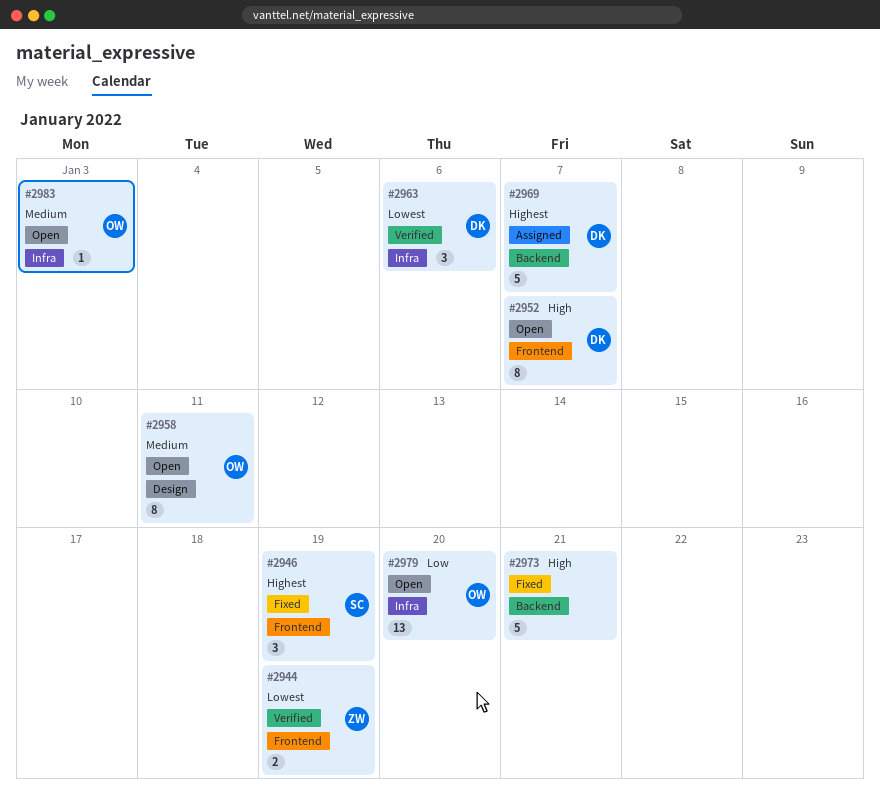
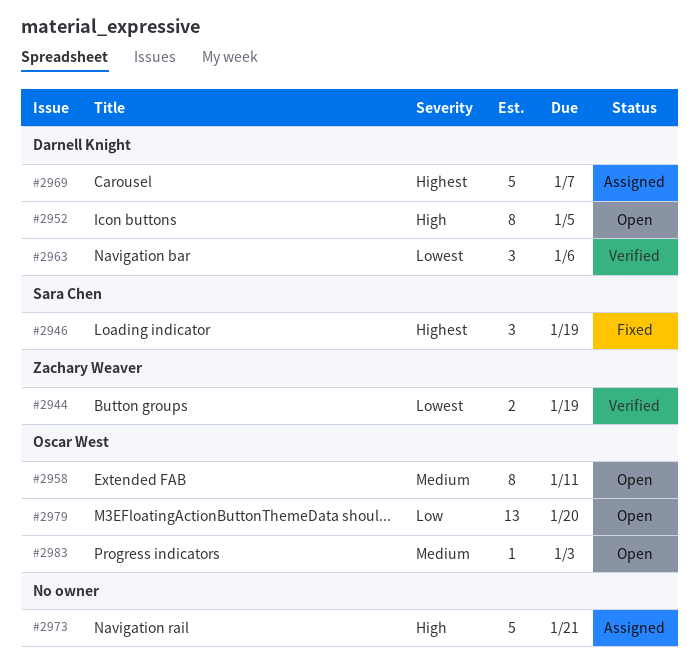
#2952, due: Jan 7 -> Jan 5
#2973, status: Fixed -> Assigned

